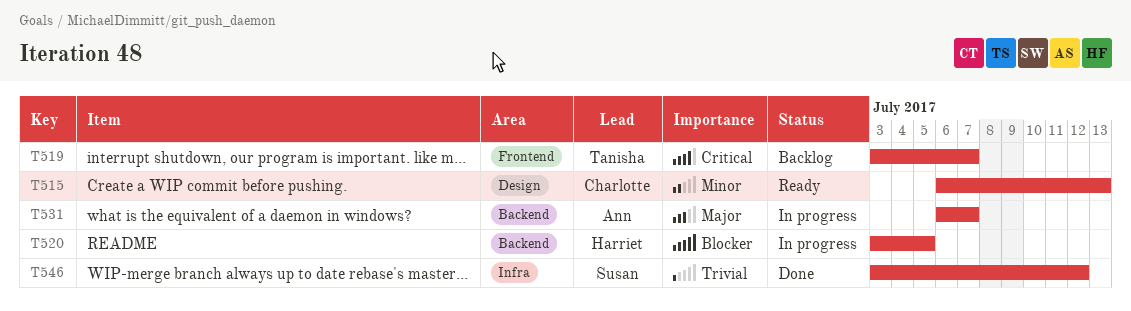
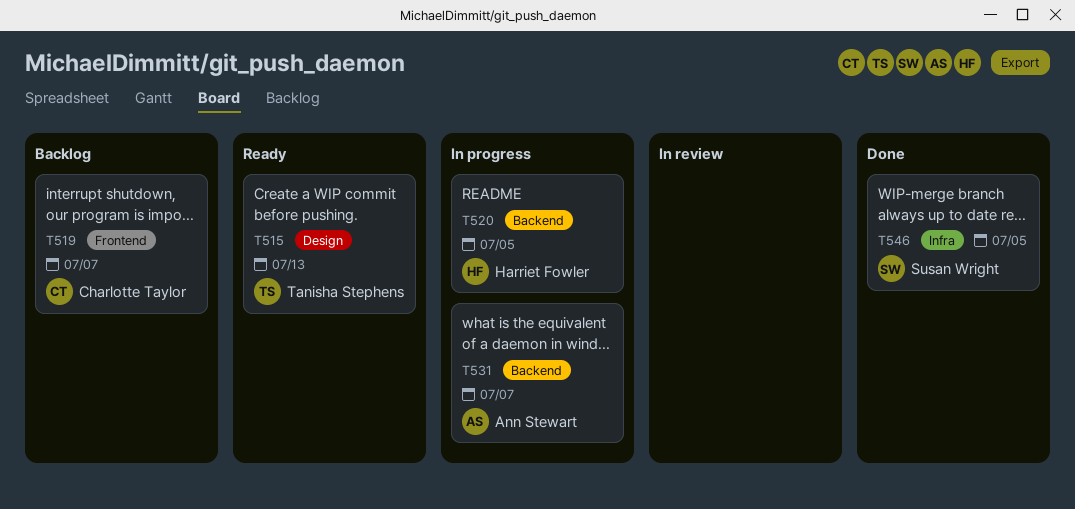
T515, owner: Charlotte Taylor -> Tanisha Stephens
T519, owner: Tanisha Stephens -> Charlotte Taylor
T546, due: Jul 12 -> Jul 5

